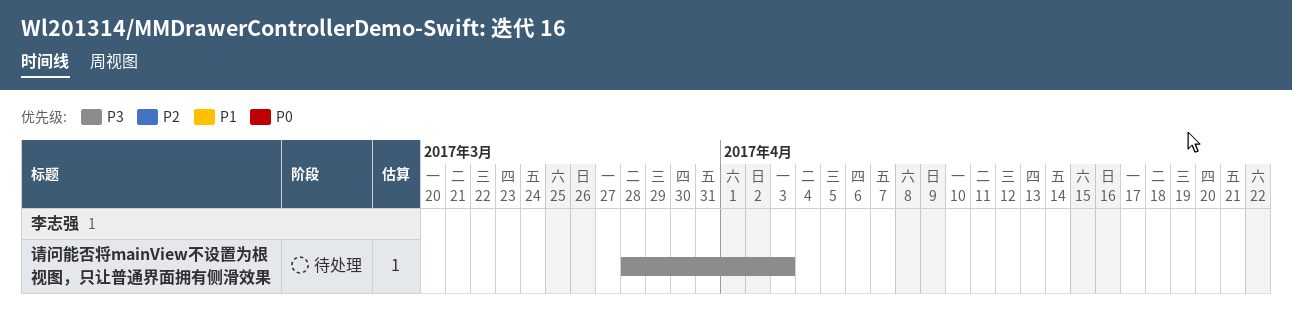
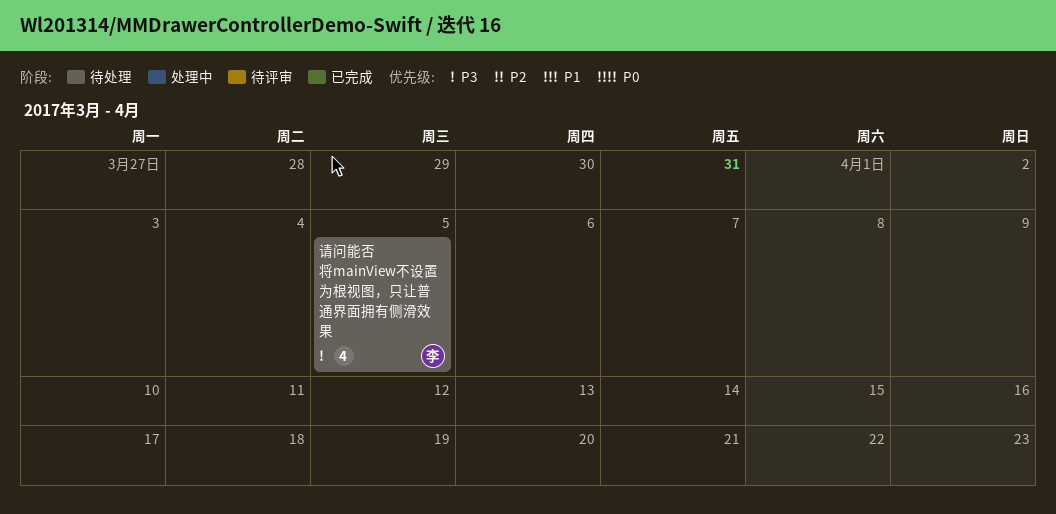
请问能否将mainView不设置为根视图，只让普通界面拥有侧滑效果, estimate: 1 -> 4
请问能否将mainView不设置为根视图，只让普通界面拥有侧滑效果, due: Apr 3 -> Apr 5

